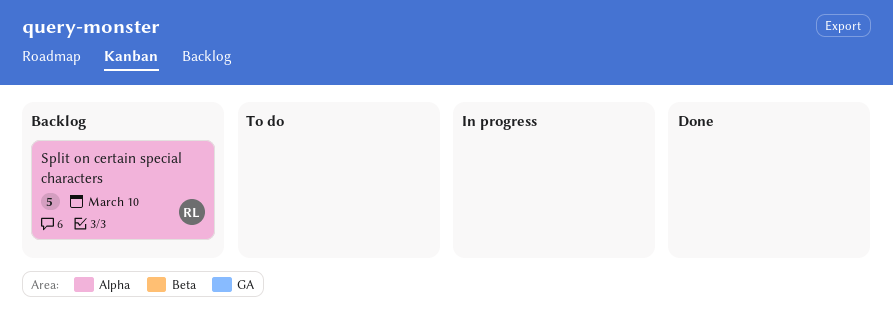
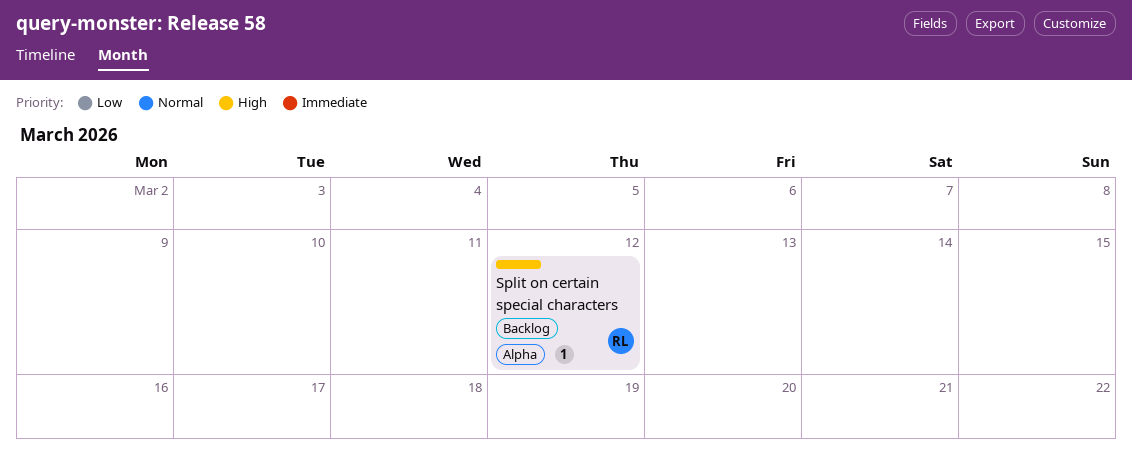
Split on certain special characters, estimate: 5 -> 1
Split on certain special characters, due: Mar 10 -> Mar 12

